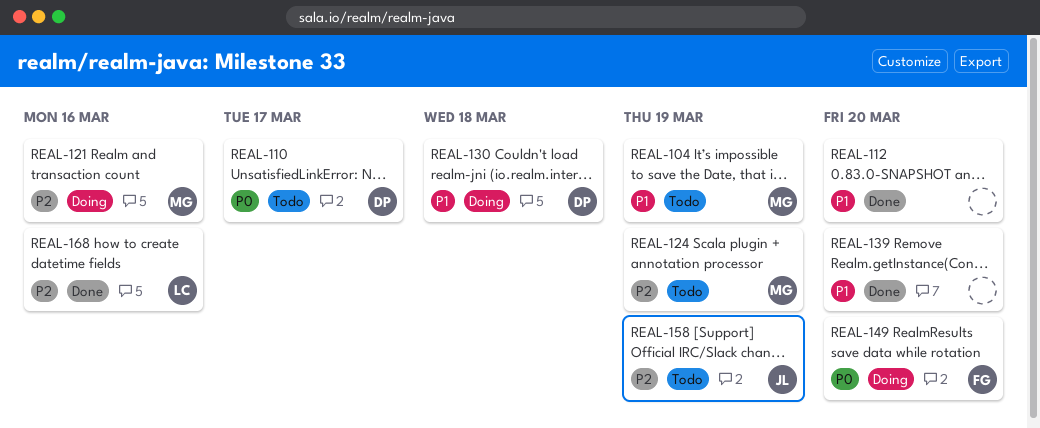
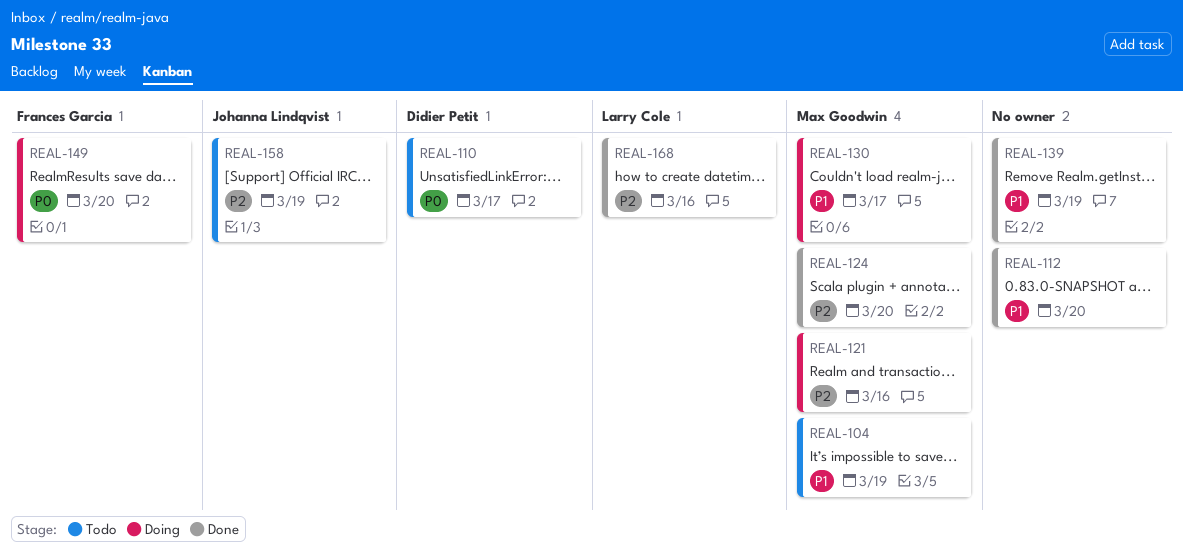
REAL-124, status: Todo -> Done
REAL-124, due: Mar 19 -> Mar 20
REAL-130, owner: Didier Petit -> Max Goodwin
REAL-130, due: Mar 18 -> Mar 17
REAL-139, due: Mar 20 -> Mar 19

